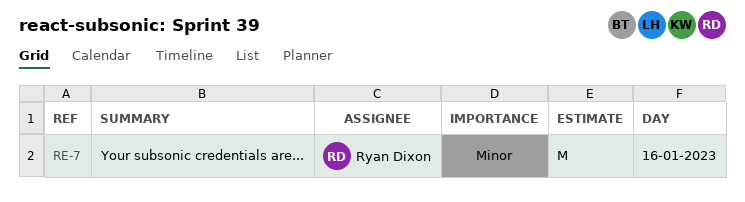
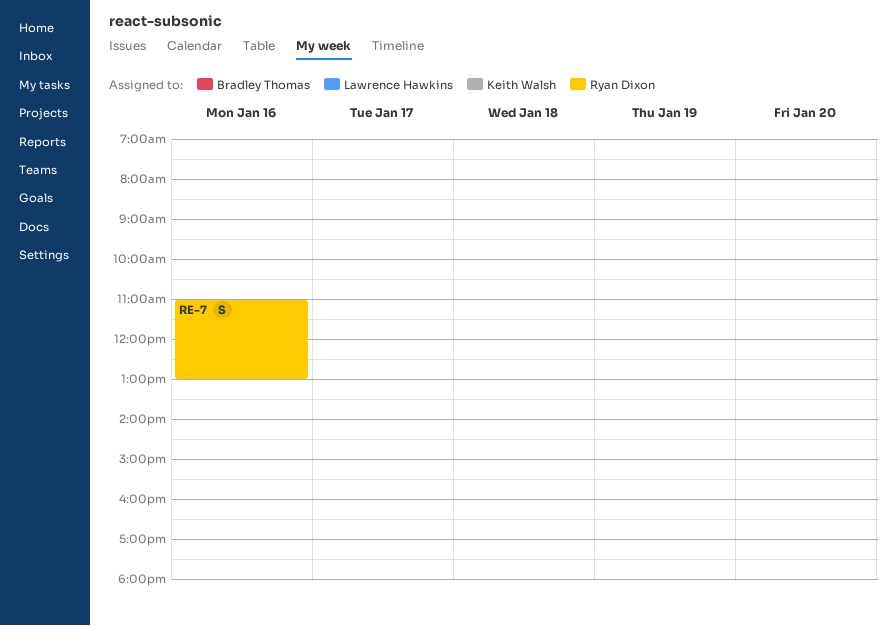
RE-7, estimate: M -> S

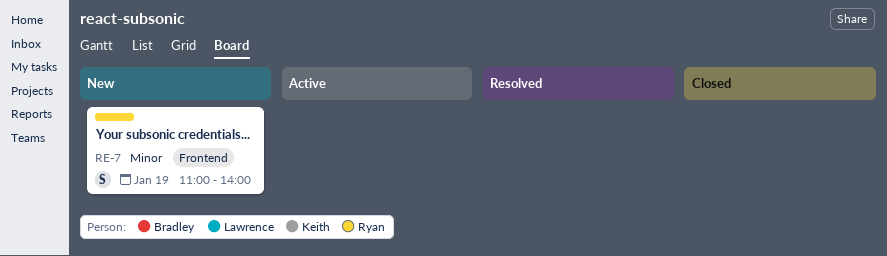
RE-7, day: Jan 16 -> Jan 19
RE-7, ends: 13:00 -> 14:00

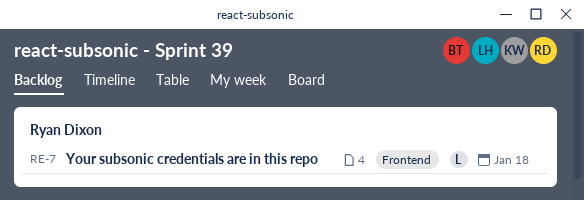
RE-7, estimate: S -> L
RE-7, day: Jan 19 -> Jan 18

